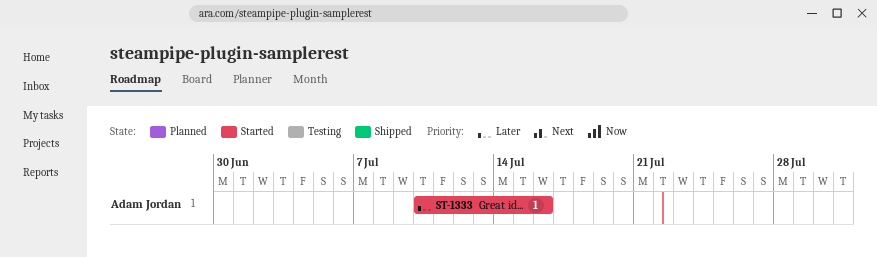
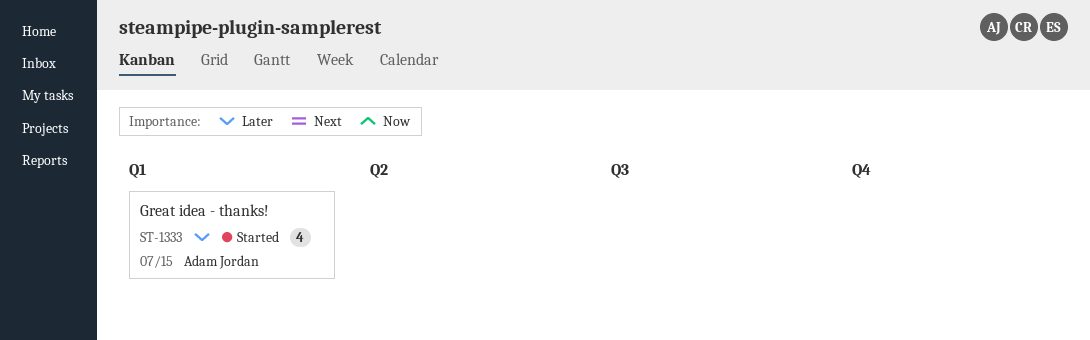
ST-1333, estimate: 1 -> 4
ST-1333, due: Jul 16 -> Jul 15

